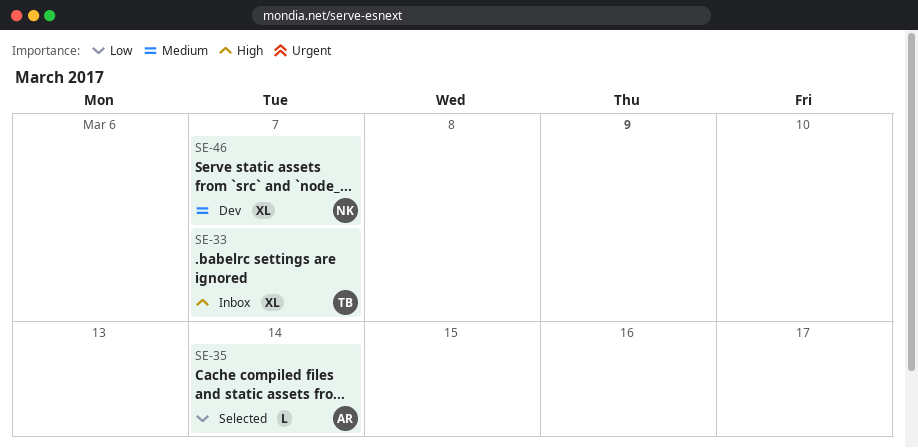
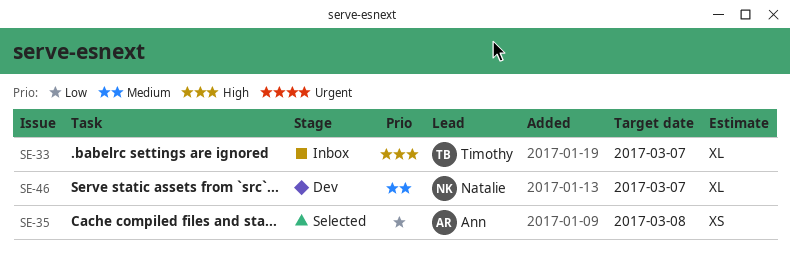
SE-35, estimate: L -> XS
SE-35, due: Mar 14 -> Mar 8

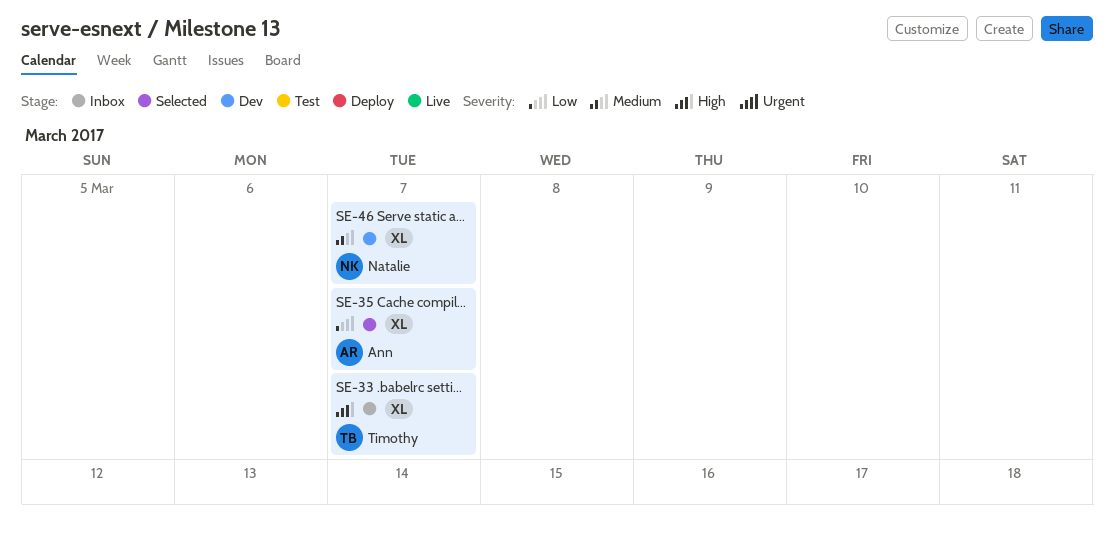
SE-35, estimate: XS -> XL
SE-35, due: Mar 8 -> Mar 7

